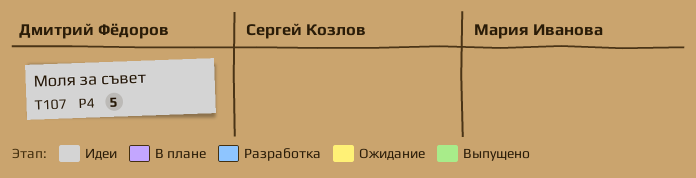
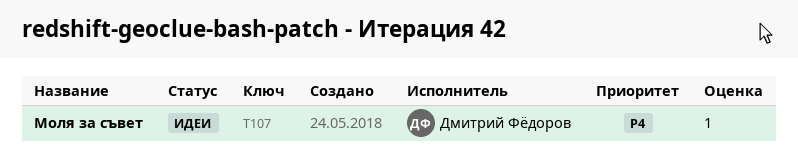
T107, estimate: 5 -> 1

